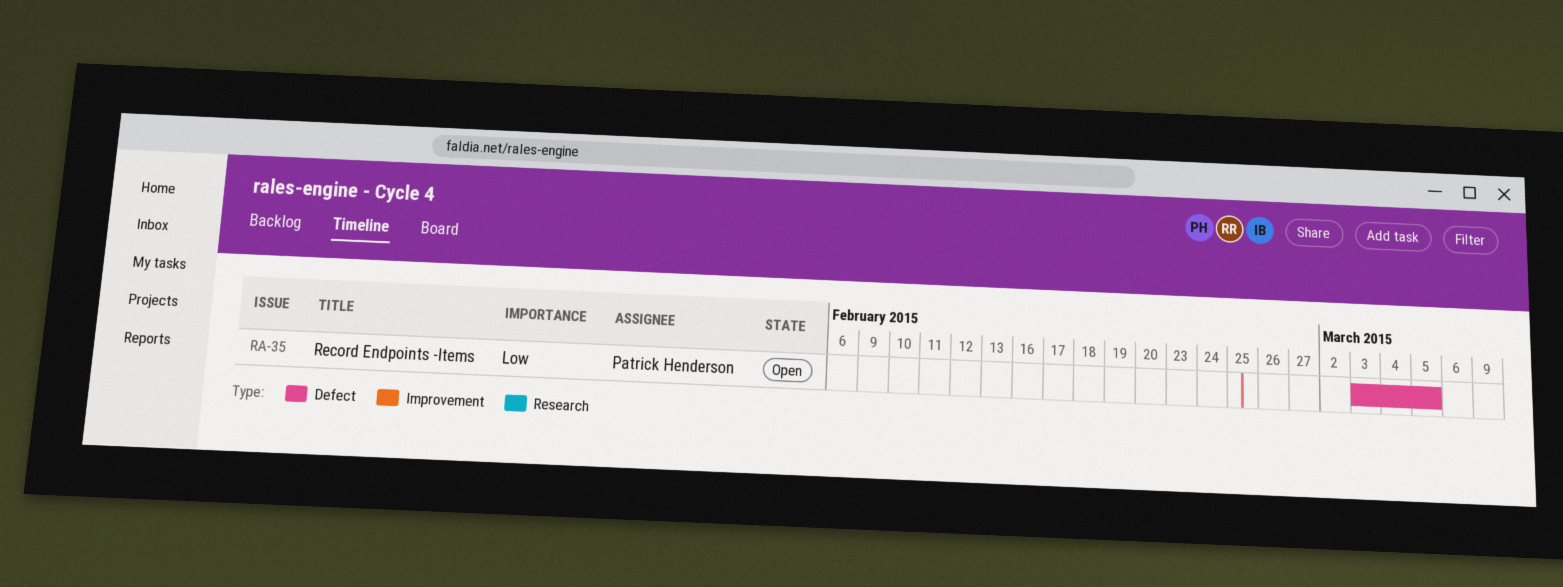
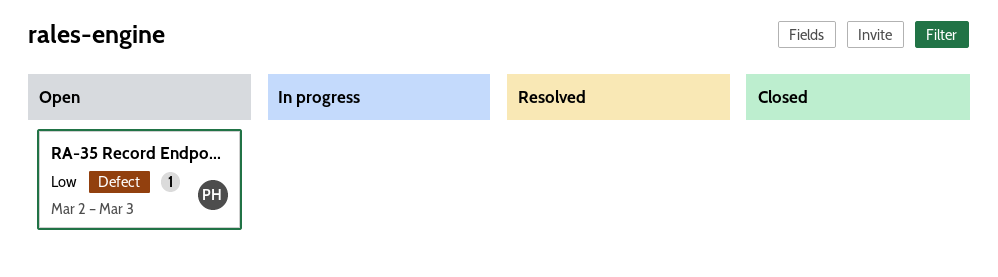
RA-35, start: Mar 3 -> Mar 2
RA-35, due: Mar 5 -> Mar 3

